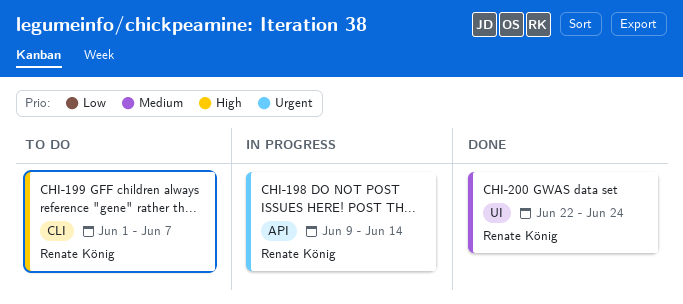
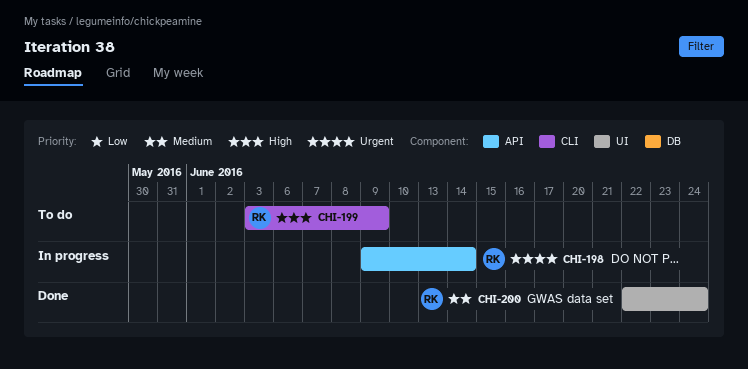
CHI-199, start: Jun 1 -> Jun 3
CHI-199, due: Jun 7 -> Jun 9

